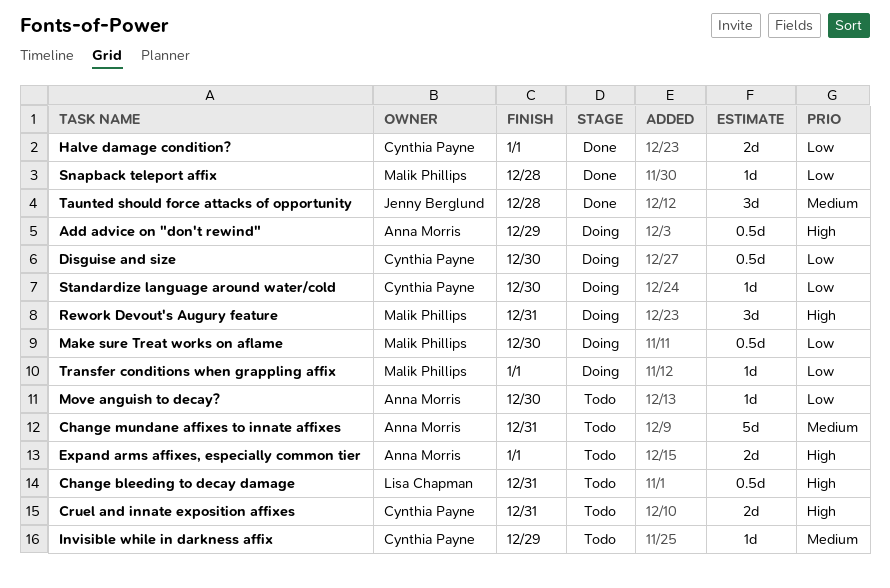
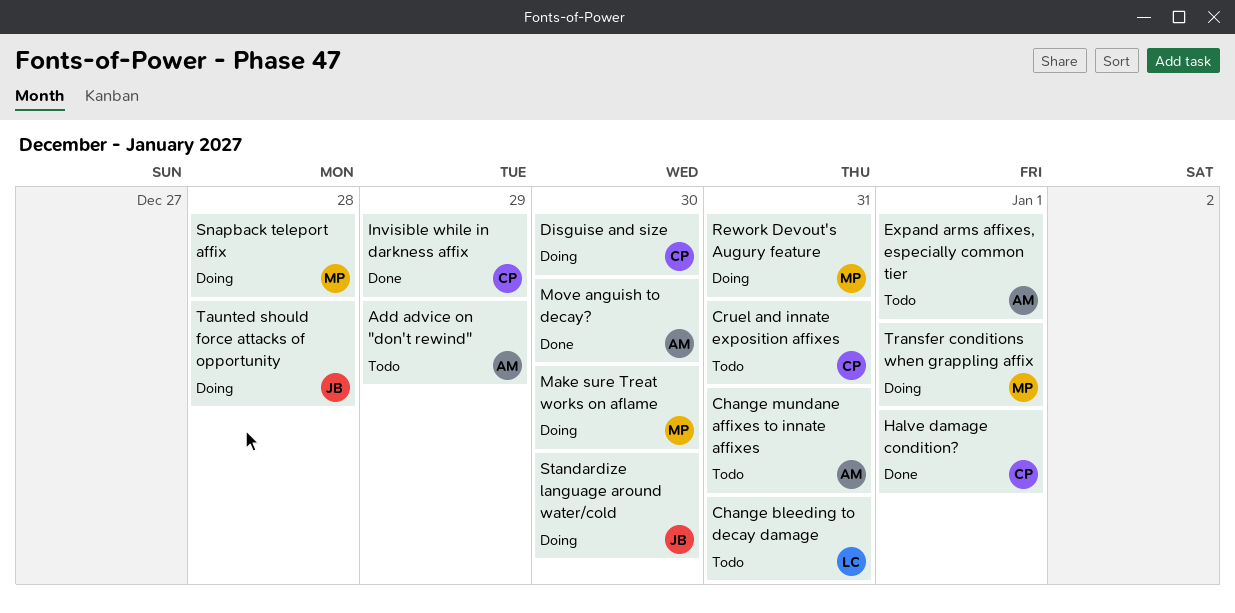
Add advice on "don't rewind", status: Doing -> Todo
Invisible while in darkness affix, status: Todo -> Done
Move anguish to decay?, status: Todo -> Done
Snapback teleport affix, status: Done -> Doing
Standardize language around water/cold, owner: Cynthia Payne -> Jenny Berglund
Taunted should force attacks of opportunity, status: Done -> Doing

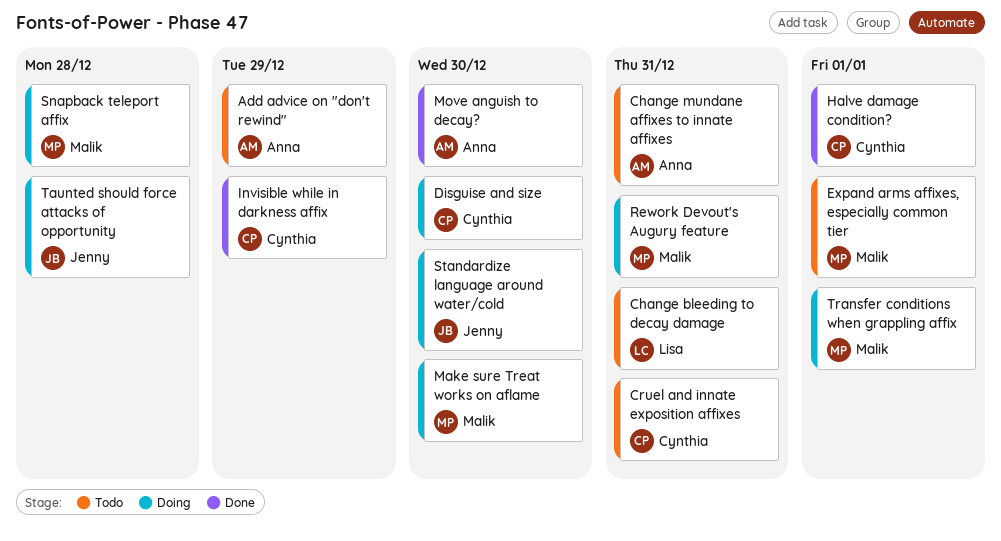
Expand arms affixes, especially common tier, owner: Anna -> Malik

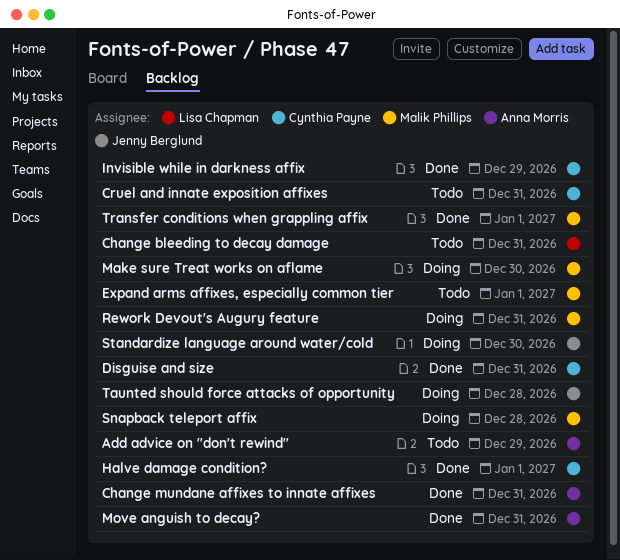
Change mundane affixes to innate affixes, status: Todo -> Done
Disguise and size, status: Doing -> Done
Disguise and size, due: Dec 30 -> Dec 31
Move anguish to decay?, due: Dec 30 -> Dec 31
Transfer conditions when grappling affix, status: Doing -> Done

